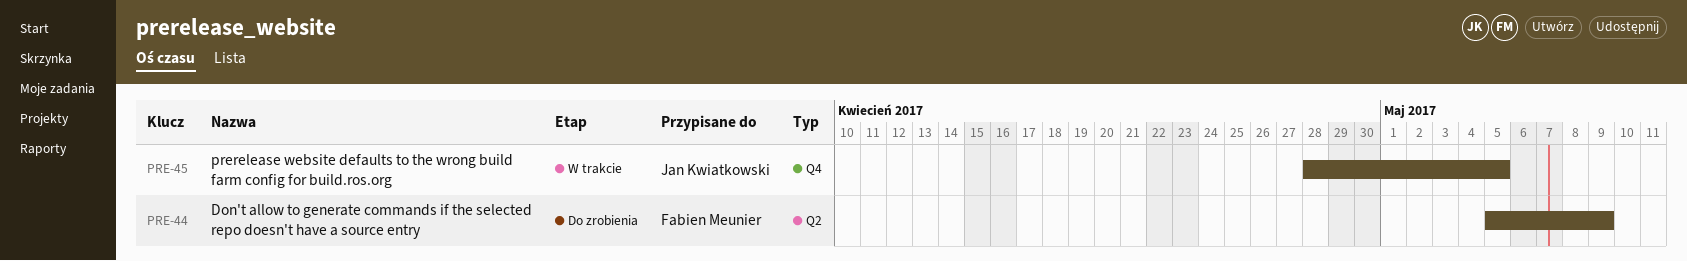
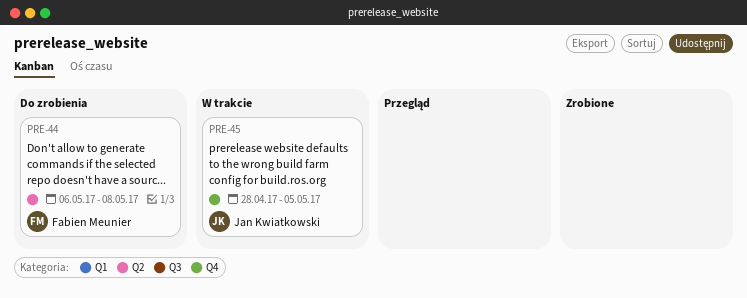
PRE-44, start: May 5 -> May 6
PRE-44, due: May 9 -> May 8

